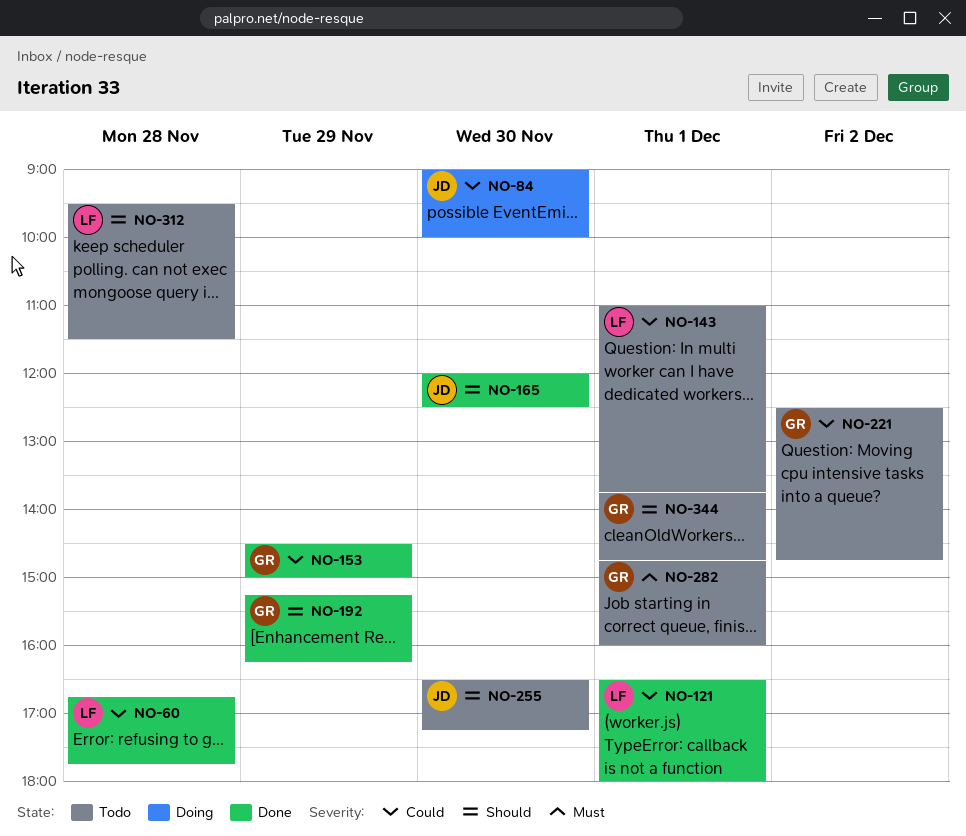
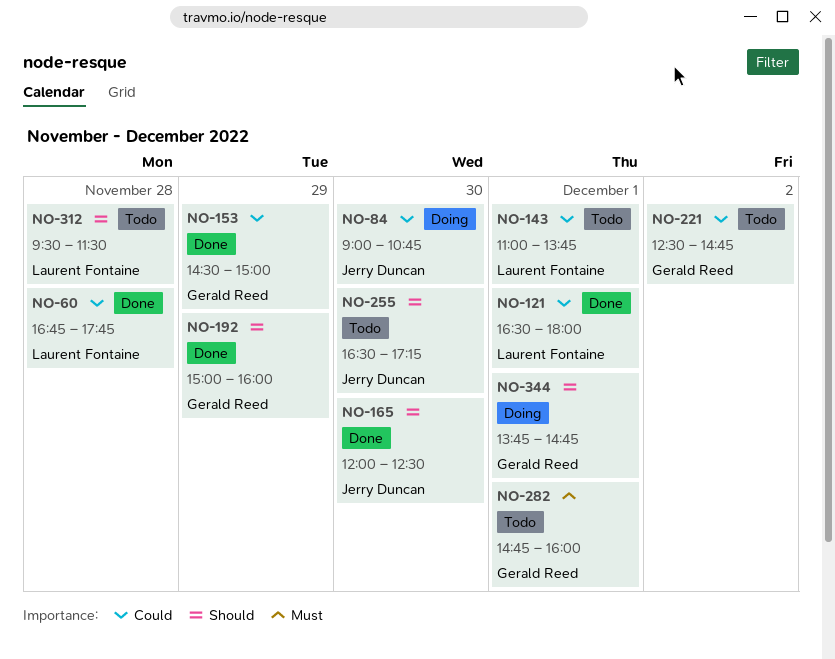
NO-84, ends: 10:00 -> 10:45
NO-192, begins: 15:15 -> 15:00
NO-192, ends: 16:15 -> 16:00
NO-344, status: Todo -> Doing

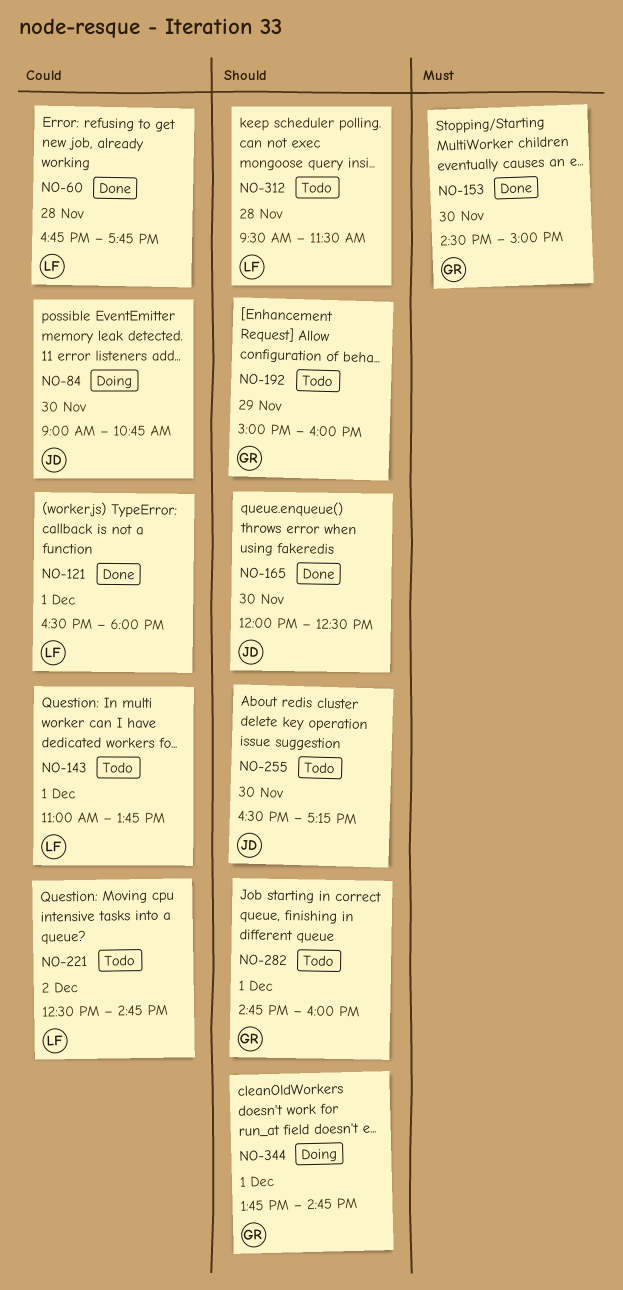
NO-153, priority: Could -> Must
NO-153, day: Nov 29 -> Nov 30
NO-192, status: Done -> Todo
NO-221, owner: Gerald Reed -> Laurent Fontaine
NO-282, priority: Must -> Should

